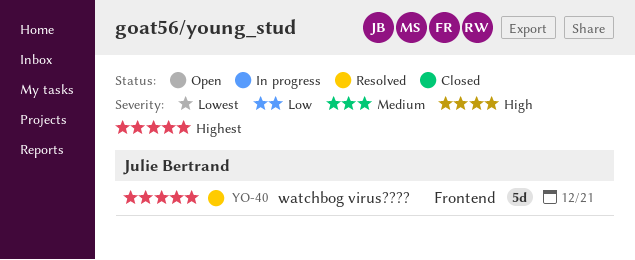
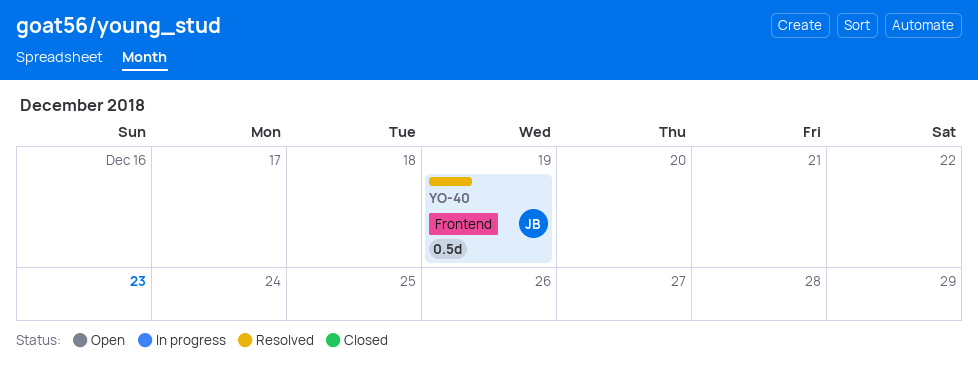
YO-40, estimate: 5d -> 0.5d
YO-40, due: Dec 21 -> Dec 19

